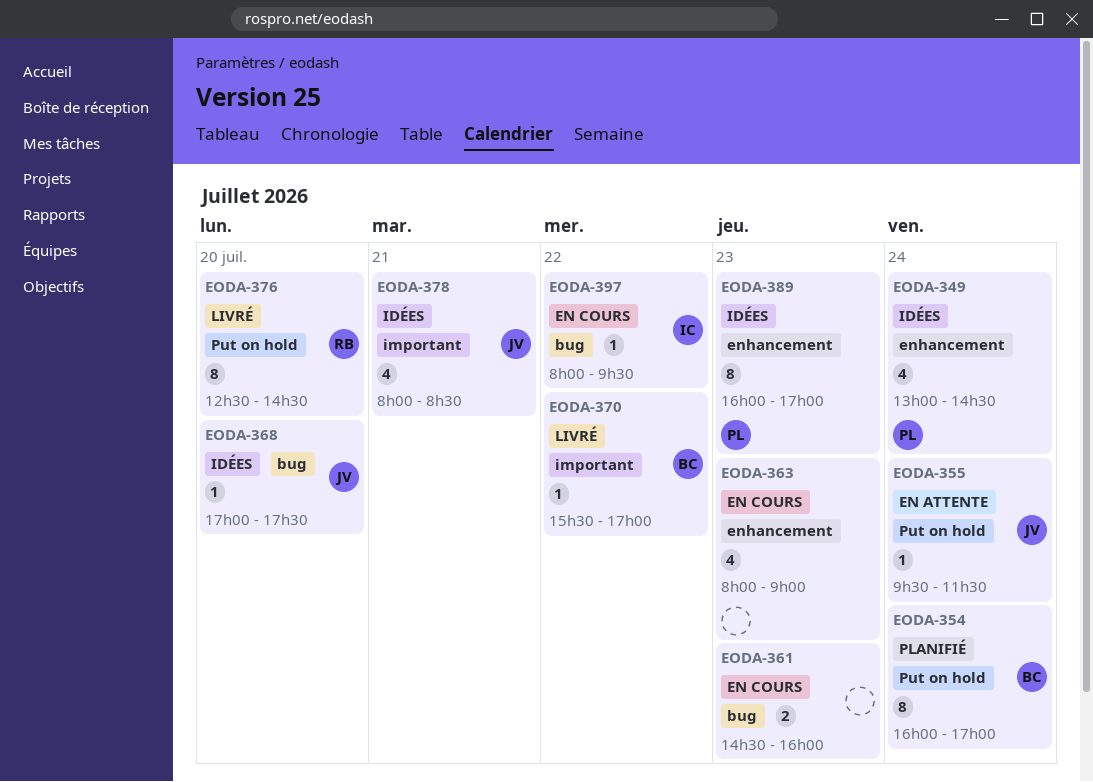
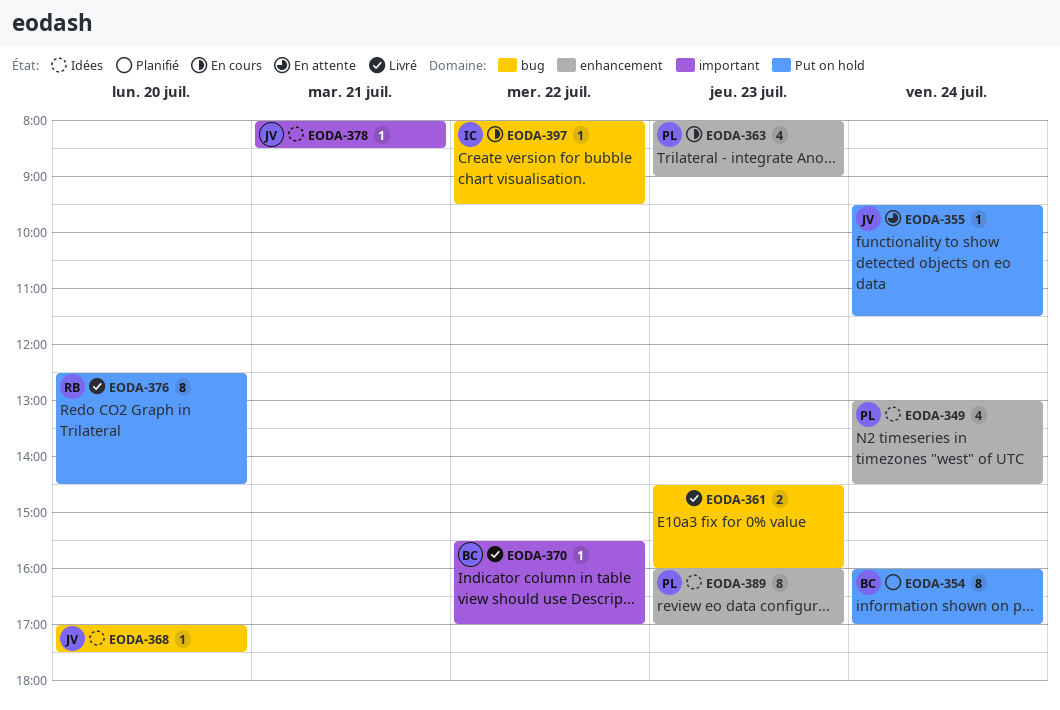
EODA-361, status: En cours -> Livré
EODA-363, owner: none -> PL
EODA-378, estimate: 4 -> 1

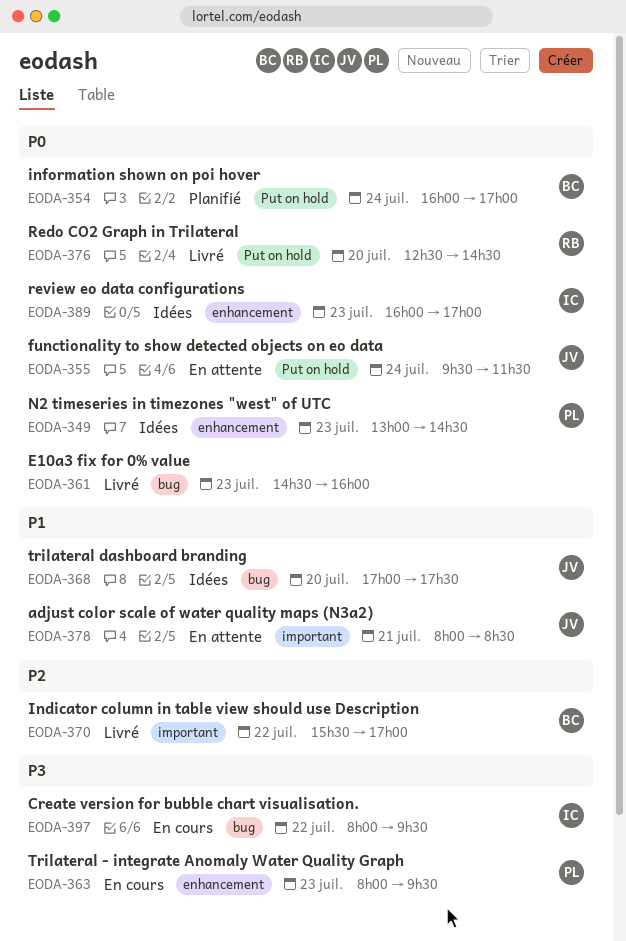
EODA-349, day: Jul 24 -> Jul 23
EODA-363, ends: 09:00 -> 09:30
EODA-378, status: Idées -> En attente
EODA-389, owner: PL -> IC

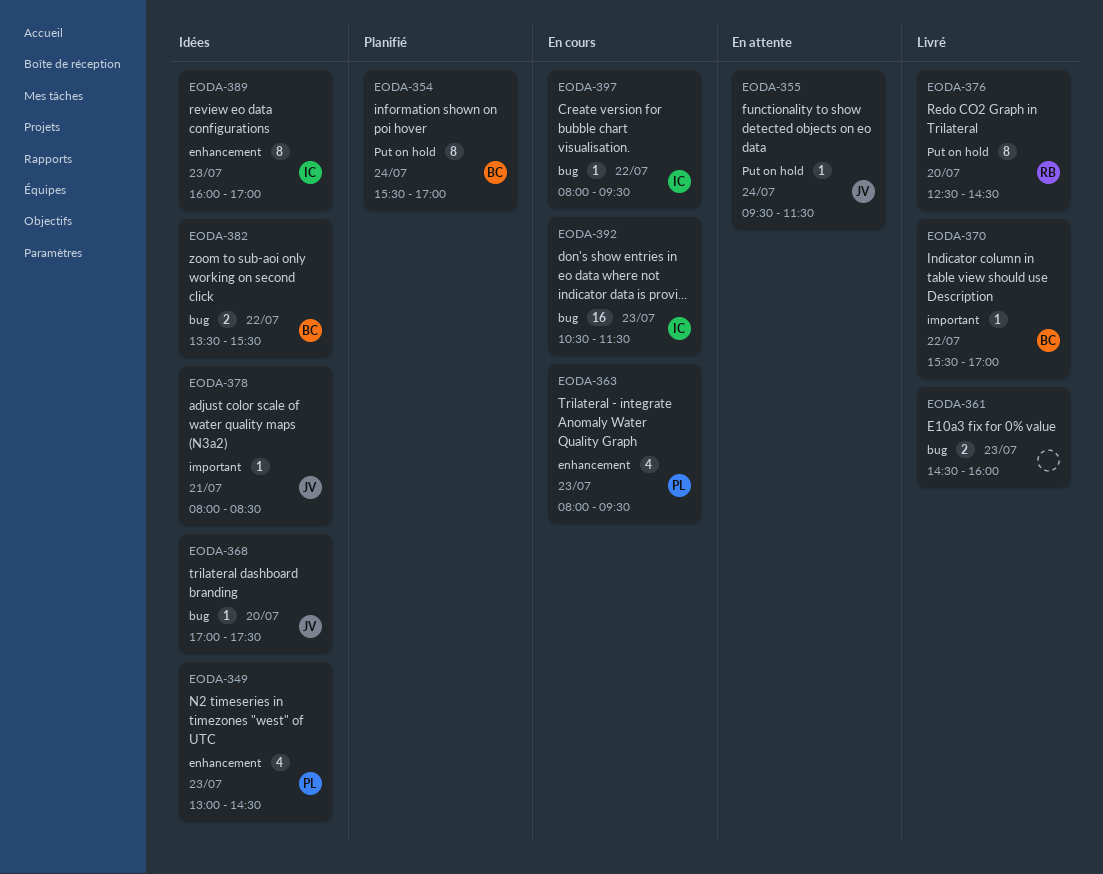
EODA-354, begins: 16:00 -> 15:30
EODA-378, status: En attente -> Idées
EODA-382: none -> present
EODA-392: none -> present

